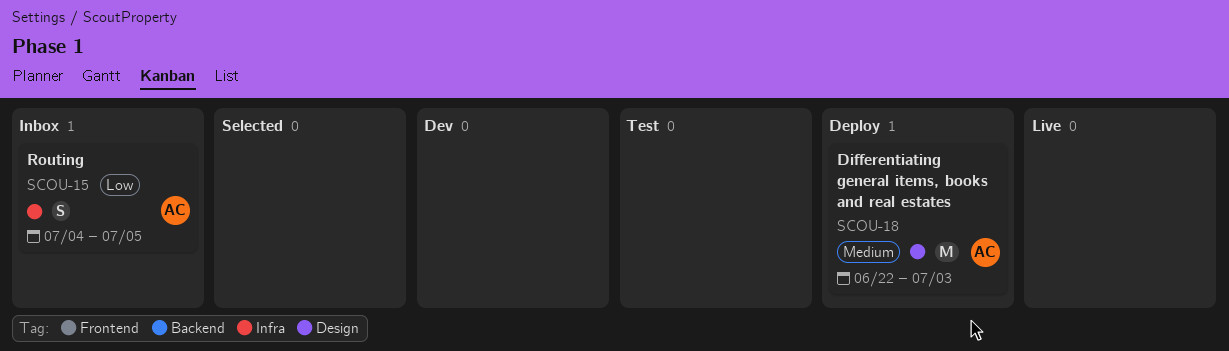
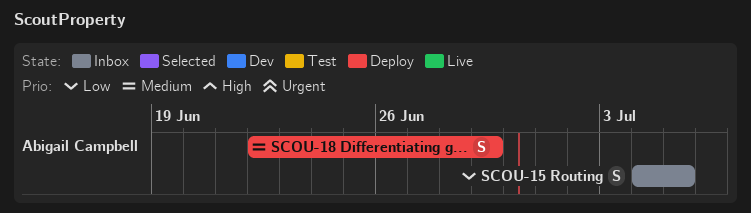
SCOU-18, estimate: M -> S
SCOU-18, due: Jul 3 -> Jun 29

